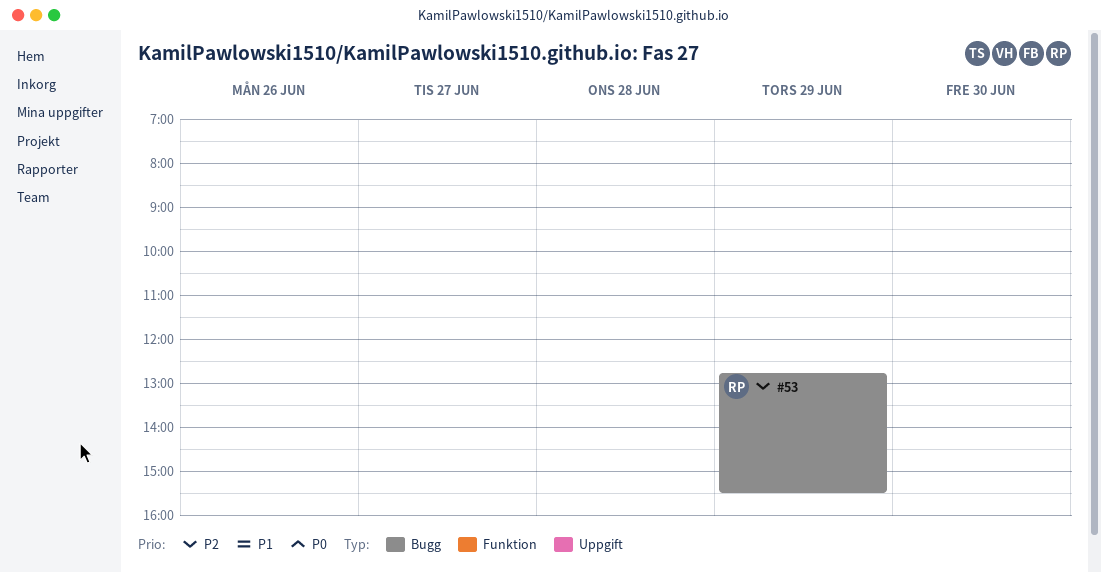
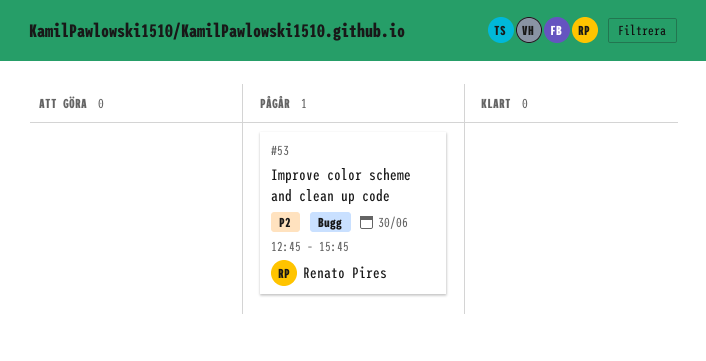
#53, day: Jun 29 -> Jun 30
#53, ends: 15:30 -> 15:45

